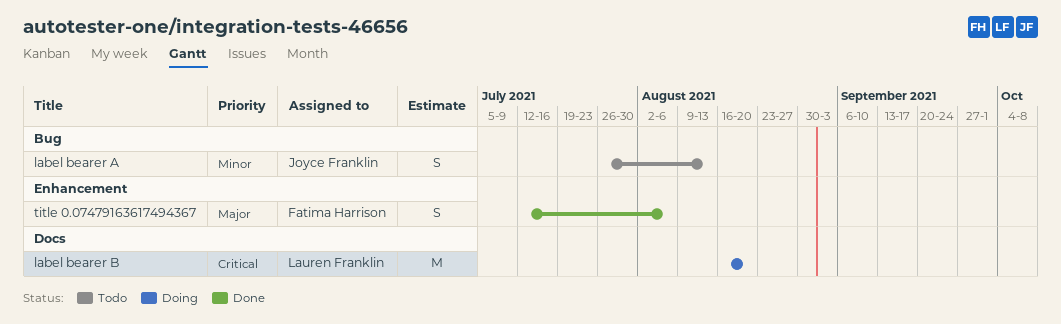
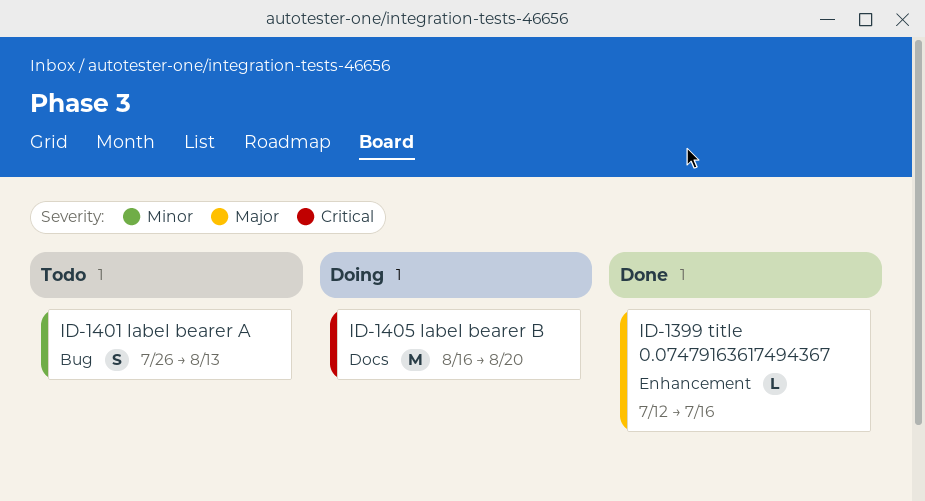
title 0.07479163617494367, estimate: S -> L
title 0.07479163617494367, due: Aug 6 -> Jul 16

